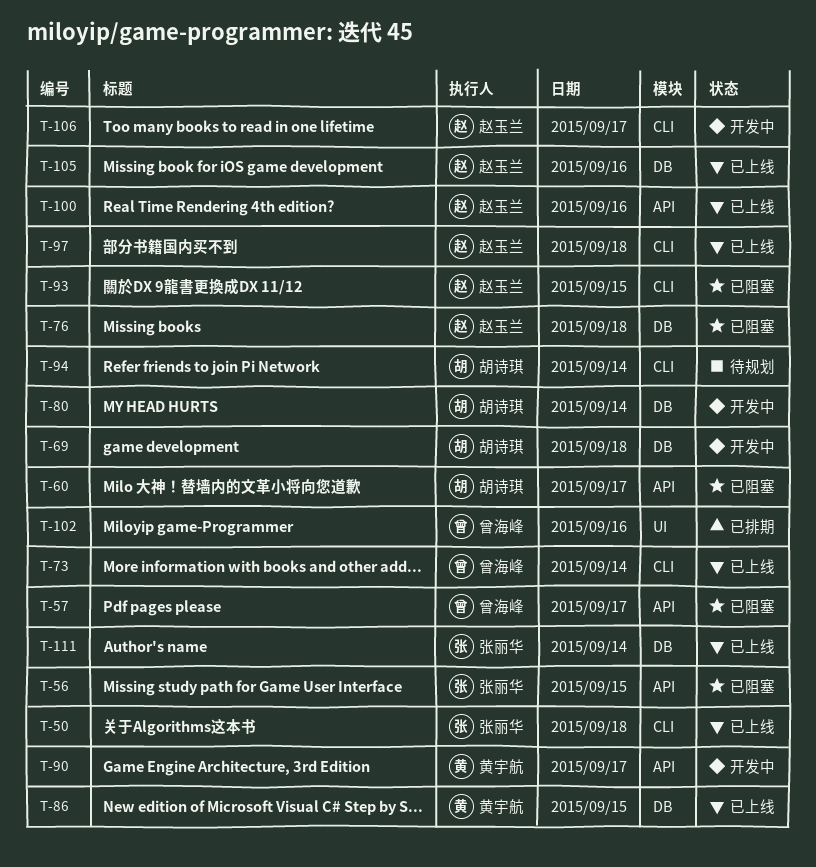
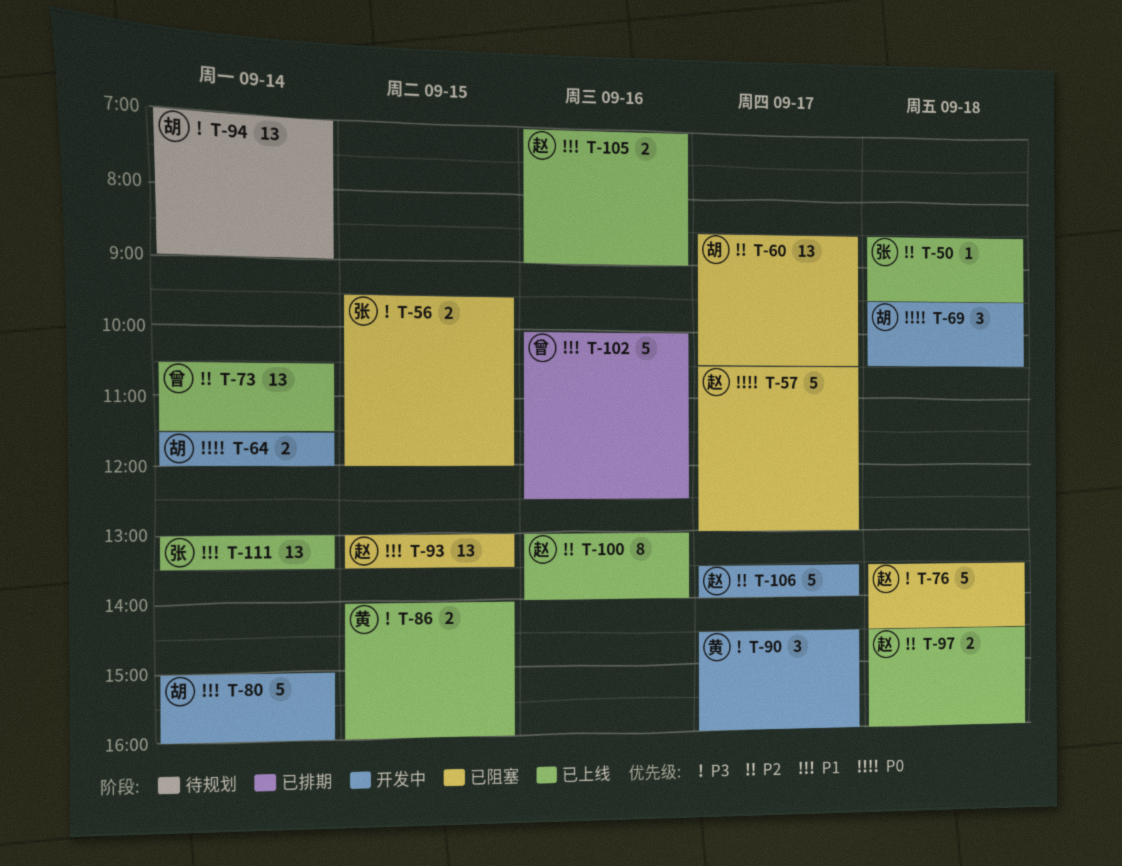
T-57, owner: 曾海峰 -> 赵玉兰
T-64: none -> present

